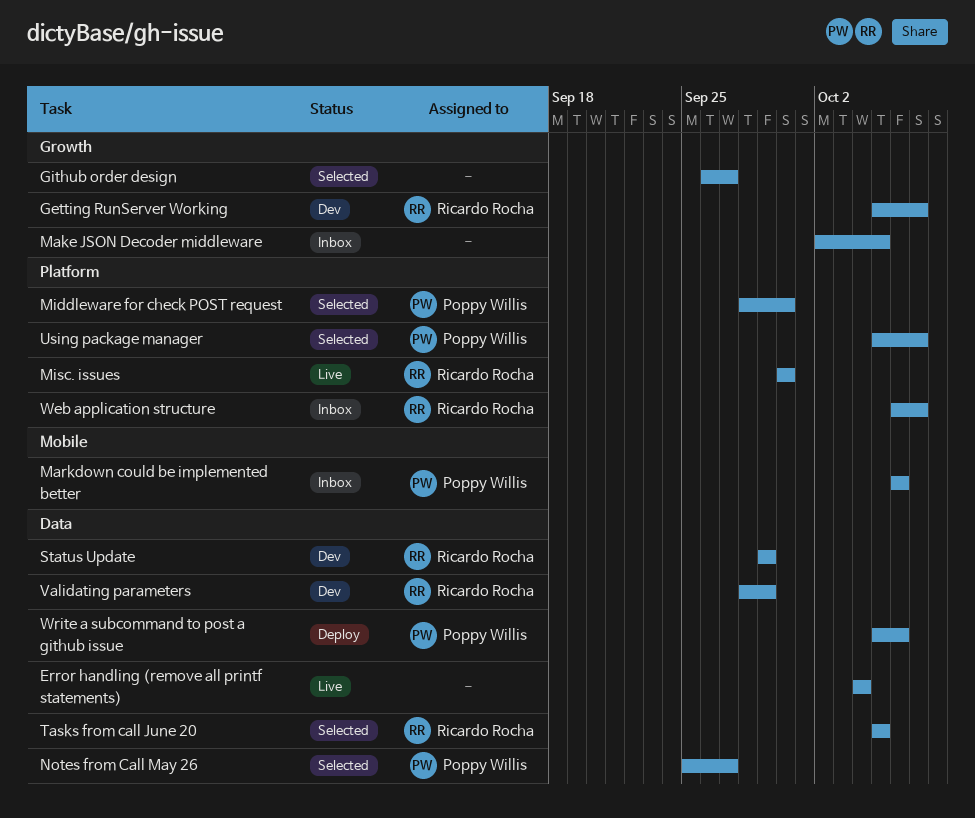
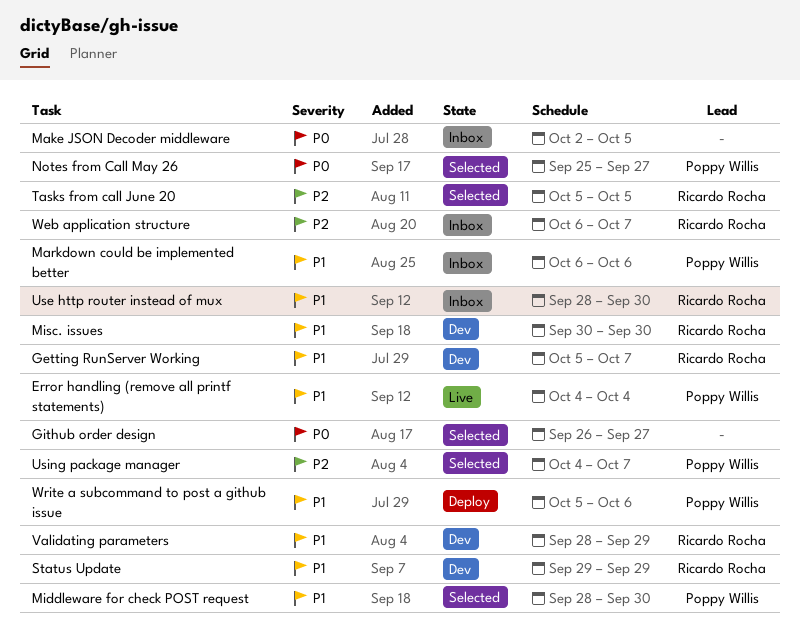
Error handling (remove all printf statements), owner: none -> Poppy Willis
Misc. issues, status: Live -> Dev
Use http router instead of mux: none -> present
Using package manager, start: Oct 5 -> Oct 4

